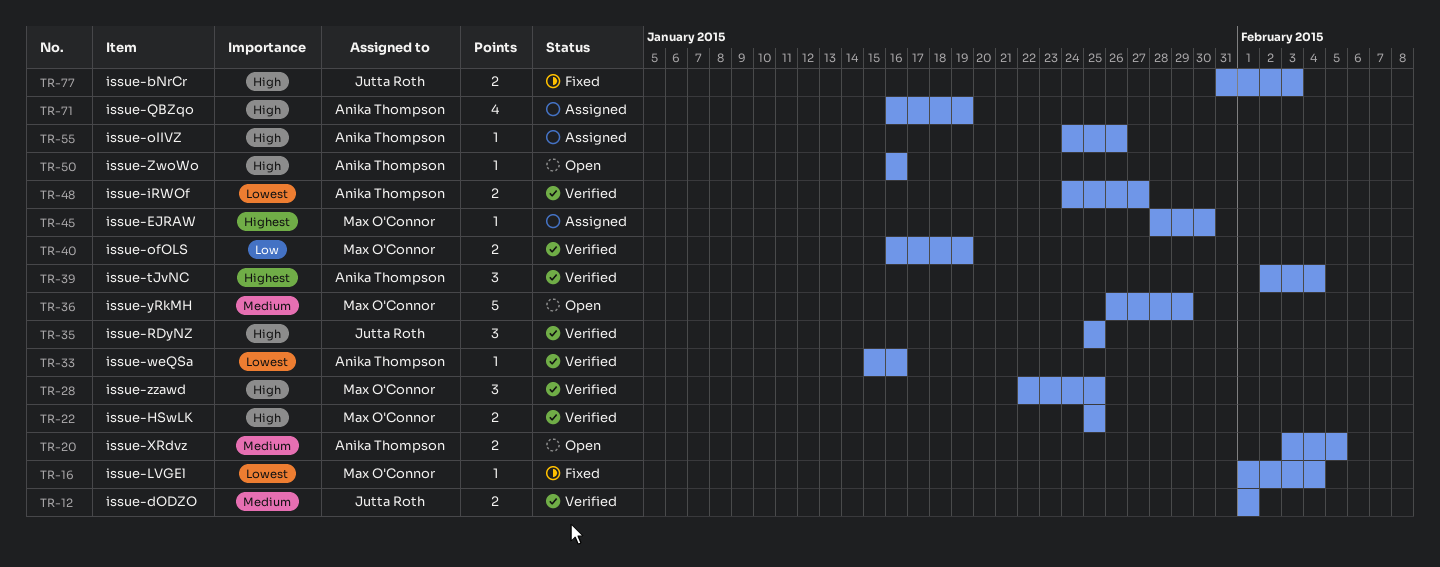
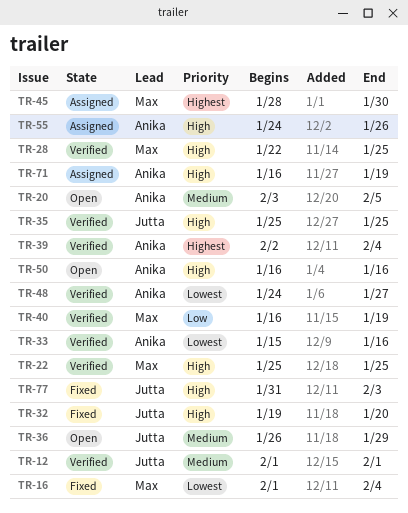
TR-32: none -> present
TR-36, owner: Max O'Connor -> Jutta Roth

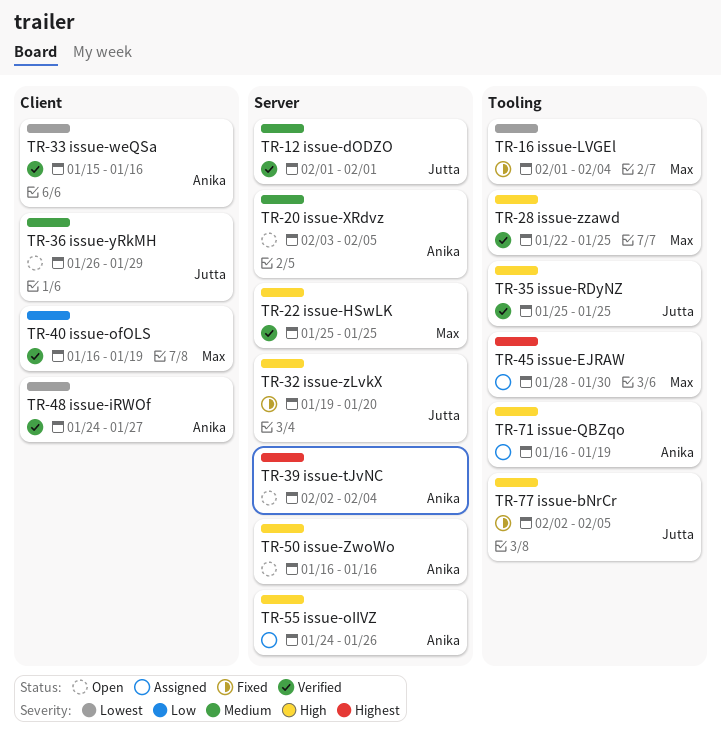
TR-39, status: Verified -> Open
TR-77, start: Jan 31 -> Feb 2
TR-77, due: Feb 3 -> Feb 5

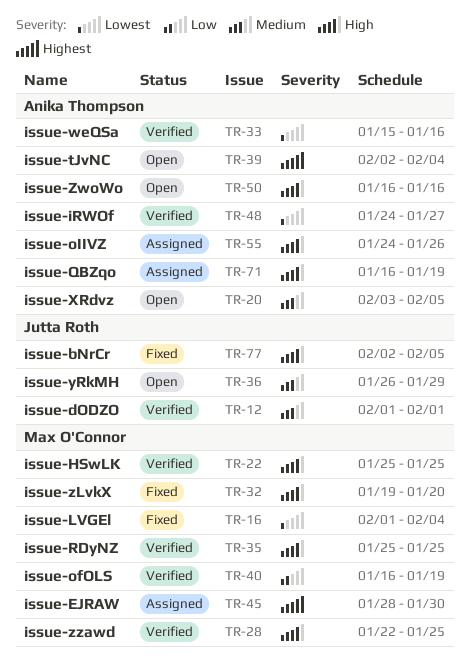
TR-32, owner: Jutta Roth -> Max O'Connor
TR-35, owner: Jutta Roth -> Max O'Connor

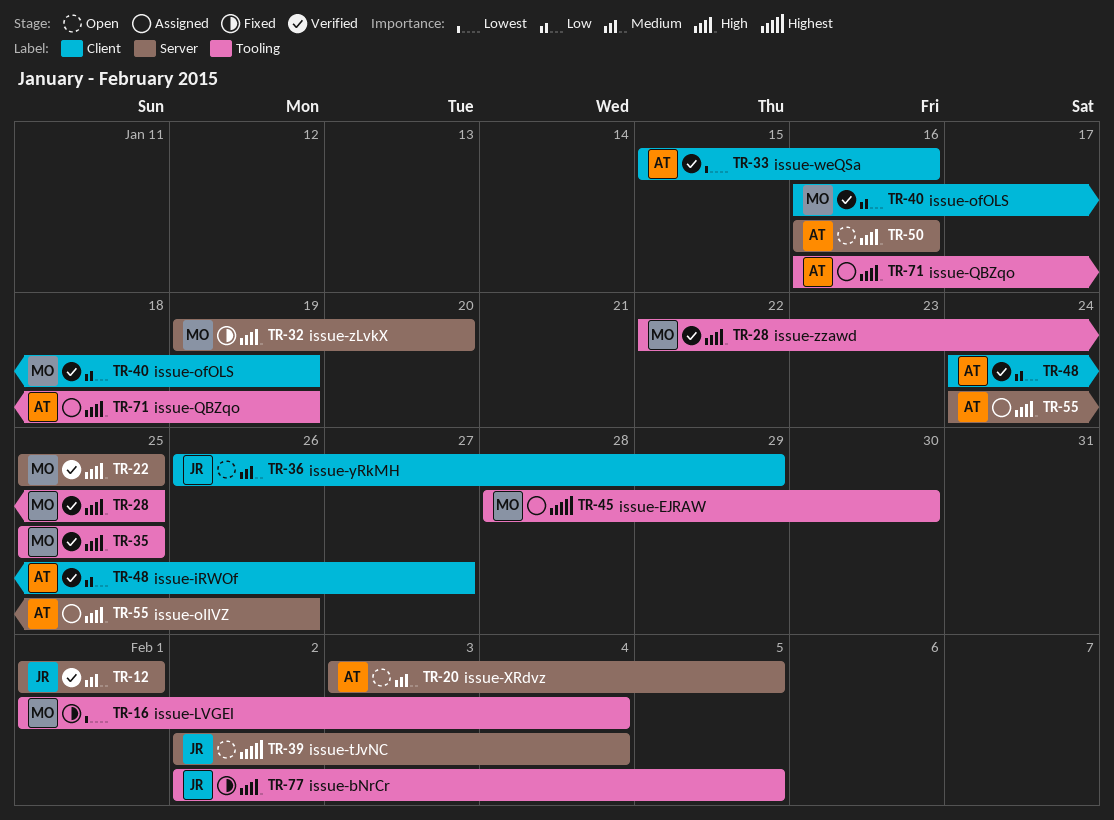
TR-39, owner: Anika Thompson -> Jutta Roth
TR-48, priority: Lowest -> Low

